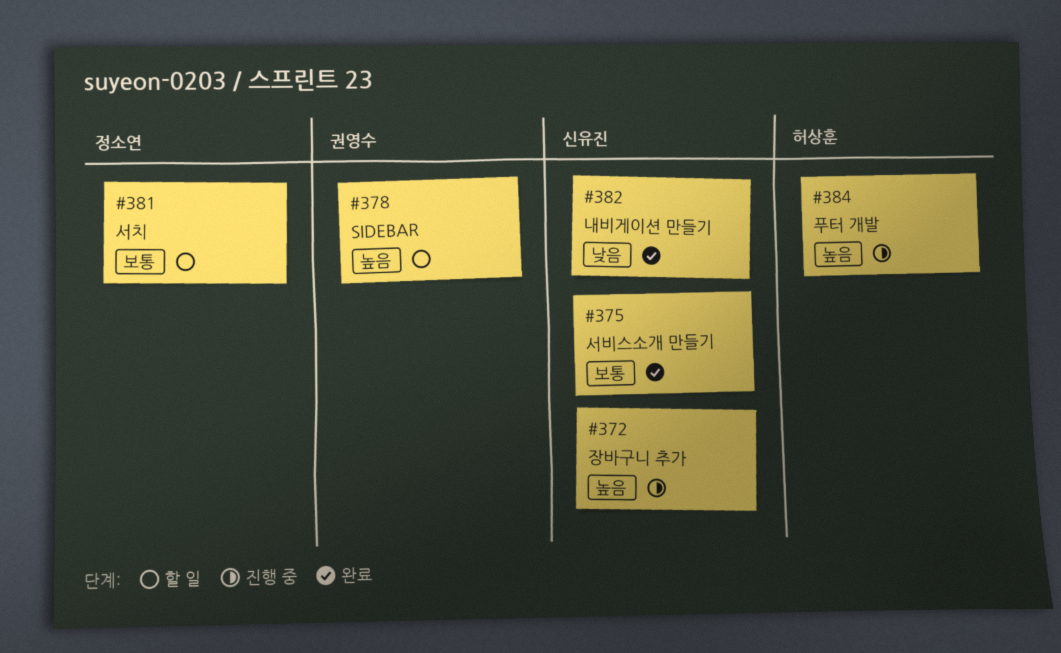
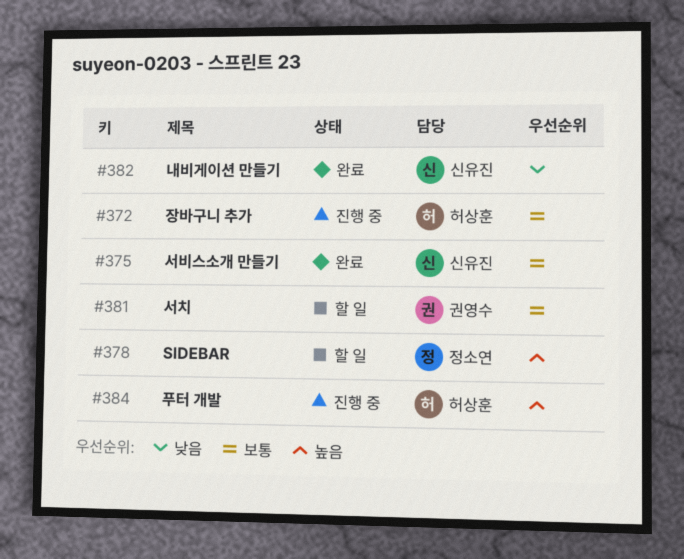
#372, owner: 신유진 -> 허상훈
#372, priority: 높음 -> 보통
#378, owner: 권영수 -> 정소연
#381, owner: 정소연 -> 권영수

